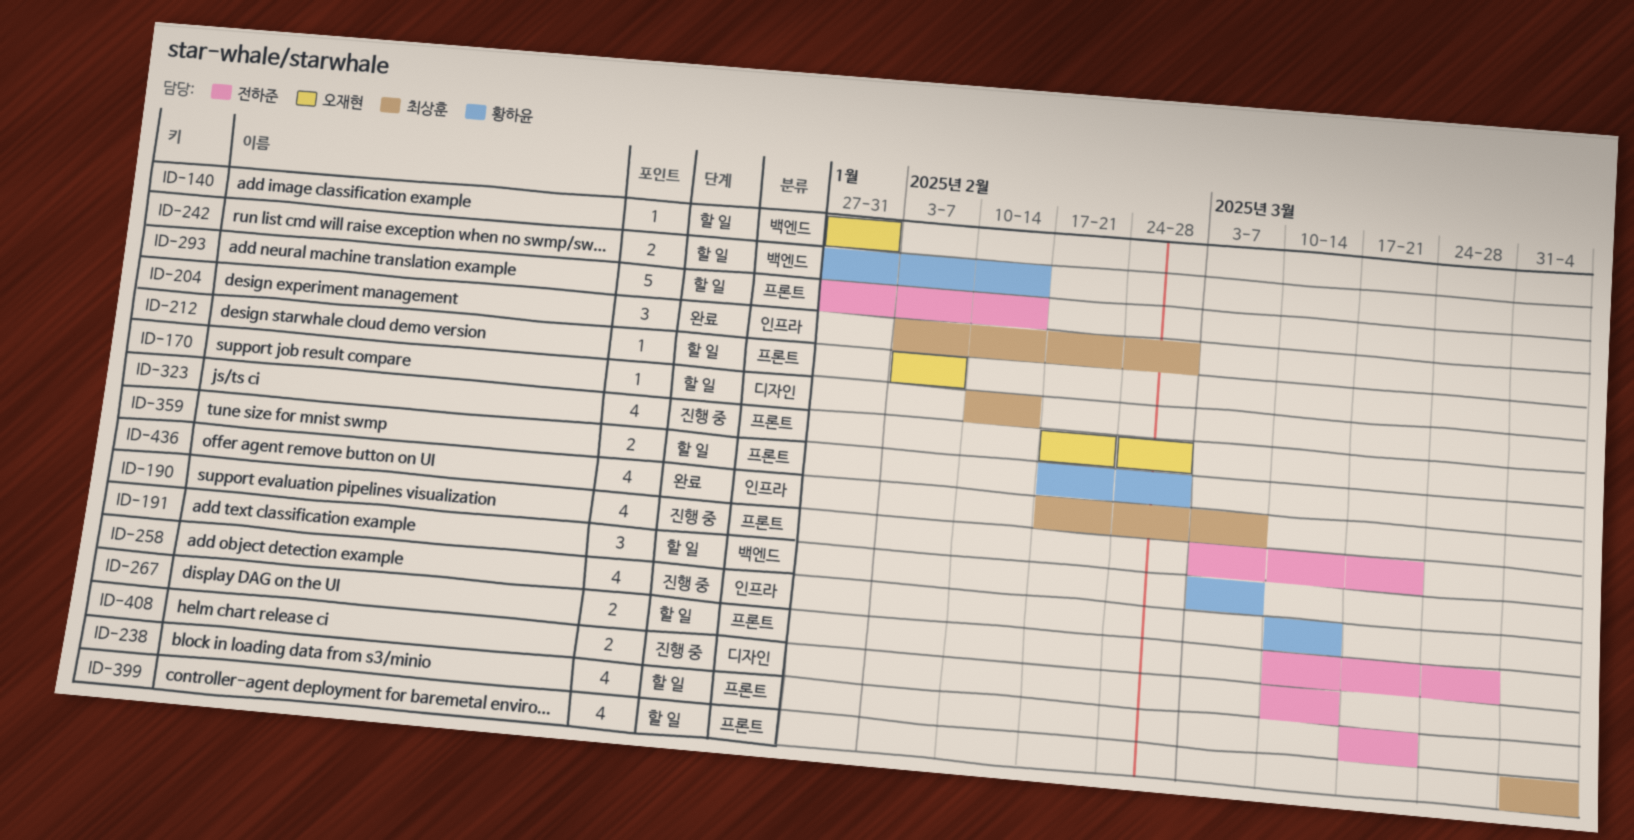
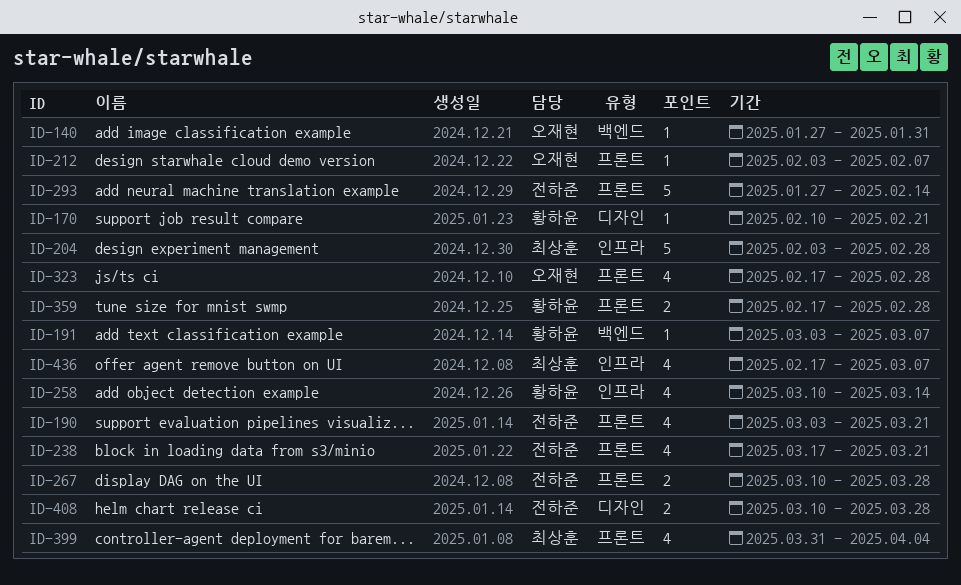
ID-170, owner: 최상훈 -> 황하윤
ID-170, due: Feb 14 -> Feb 21
ID-191, estimate: 3 -> 1
ID-204, estimate: 3 -> 5
ID-242: present -> none
ID-408, due: Mar 14 -> Mar 28

